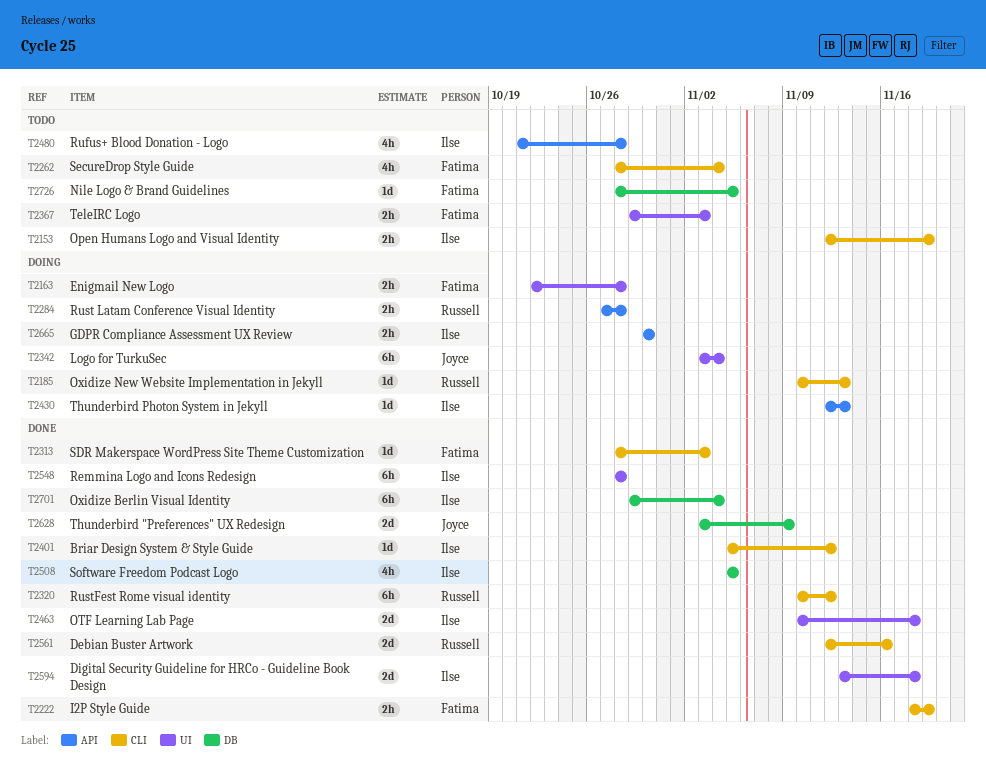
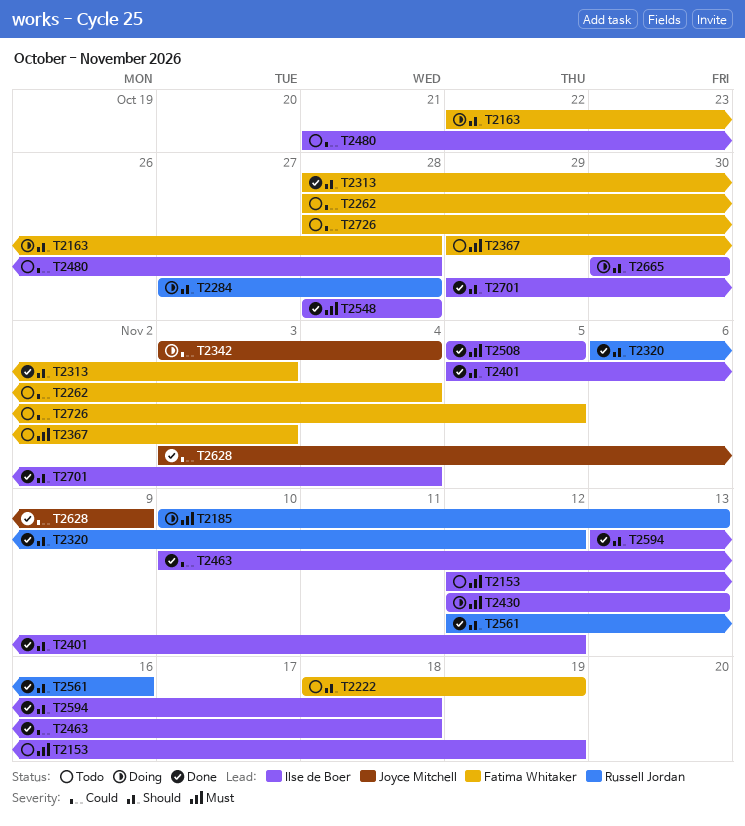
T2222, status: Done -> Todo
T2320, start: Nov 10 -> Nov 6

